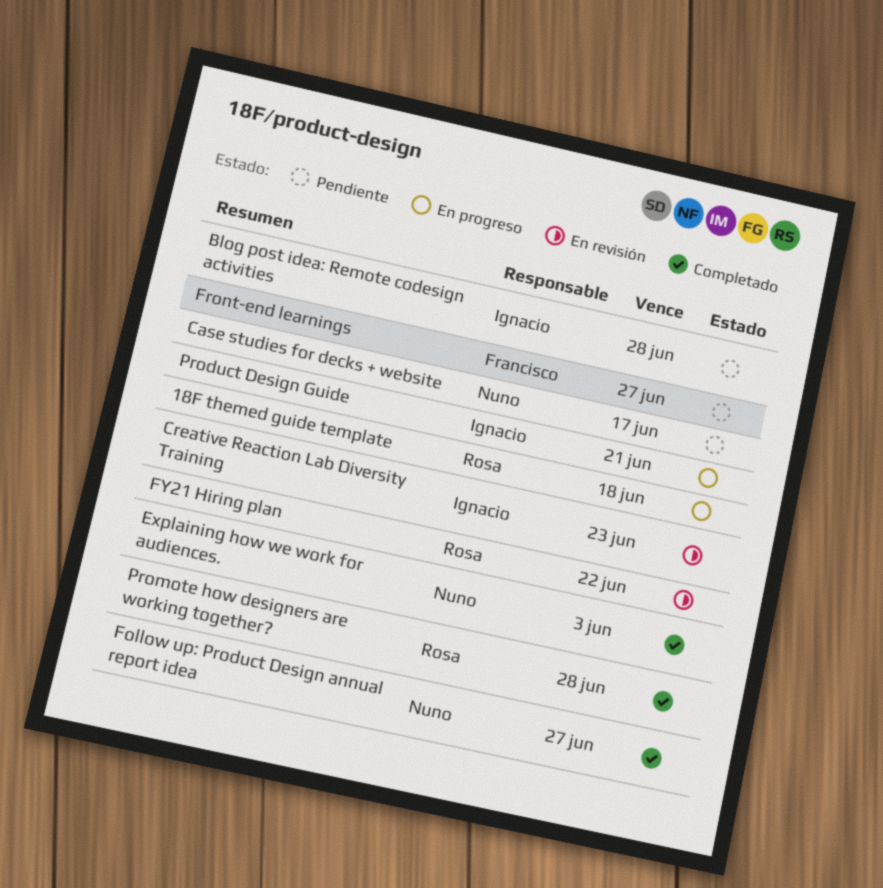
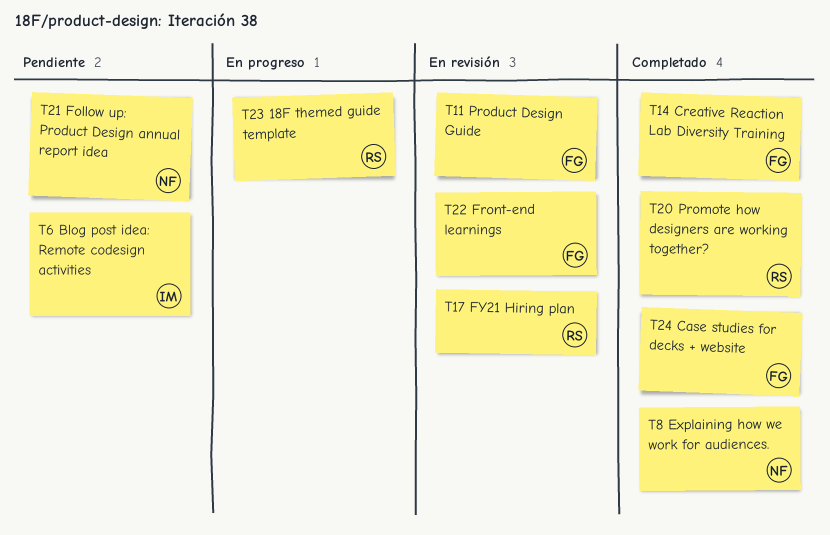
Case studies for decks + website, status: Pendiente -> Completado
Case studies for decks + website, owner: Nuno -> Francisco
Creative Reaction Lab Diversity Training, status: En revisión -> Completado
Creative Reaction Lab Diversity Training, owner: Ignacio -> Francisco
Follow up: Product Design annual report idea, status: Completado -> Pendiente
Front-end learnings, status: Pendiente -> En revisión
Product Design Guide, status: En progreso -> En revisión
Product Design Guide, owner: Ignacio -> Francisco

